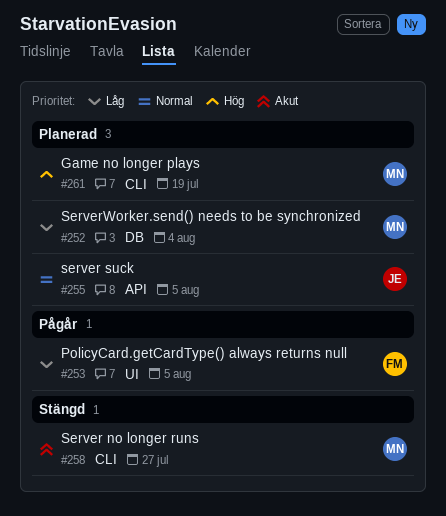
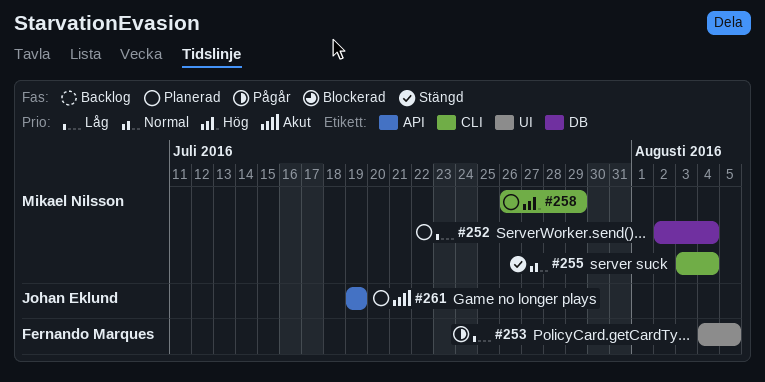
#255, status: Planerad -> Stängd
#255, owner: Johan Eklund -> Mikael Nilsson
#255, label: API -> CLI
#255, due: Aug 5 -> Aug 4
#258, status: Stängd -> Planerad
#258, priority: Akut -> Hög
#258, due: Jul 27 -> Jul 29
#261, owner: Mikael Nilsson -> Johan Eklund
#261, priority: Hög -> Akut
#261, label: CLI -> API

